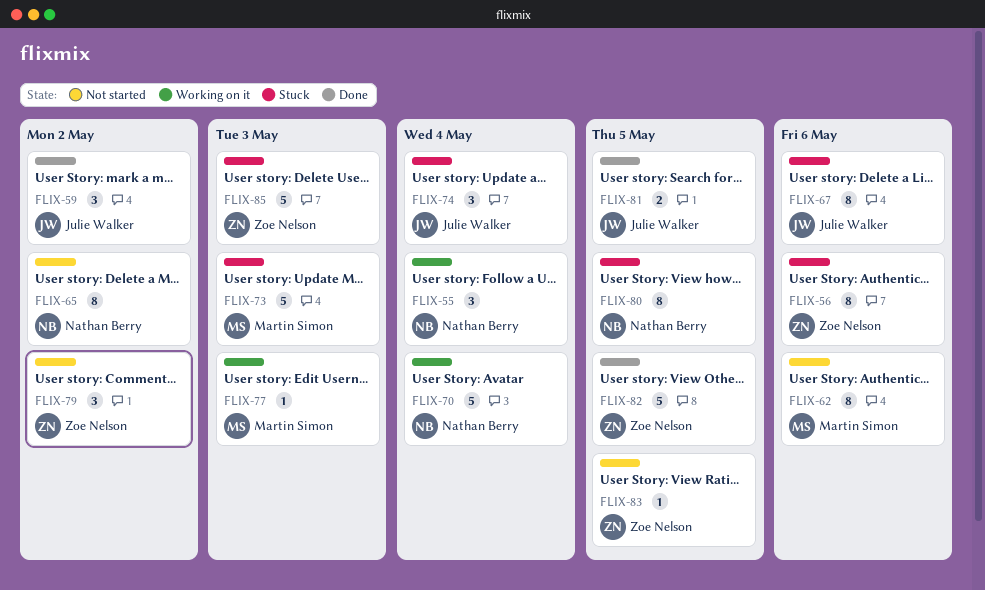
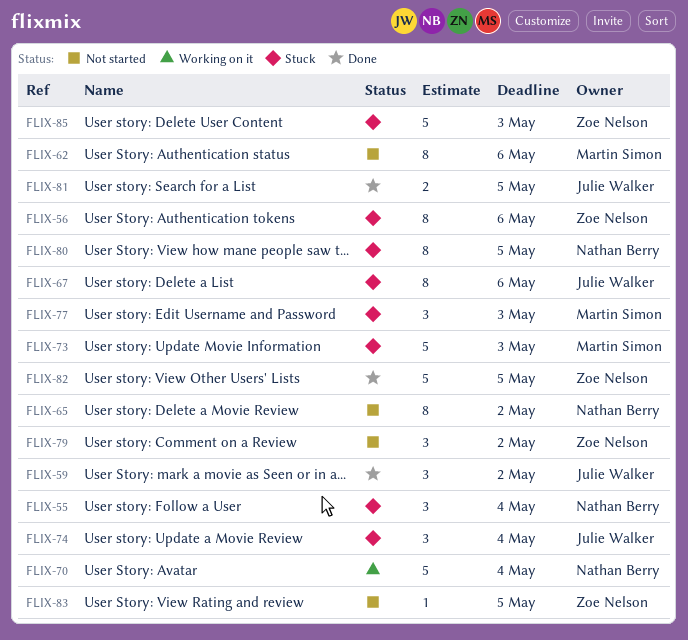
FLIX-55, status: Working on it -> Stuck
FLIX-77, status: Working on it -> Stuck
FLIX-77, estimate: 1 -> 3

